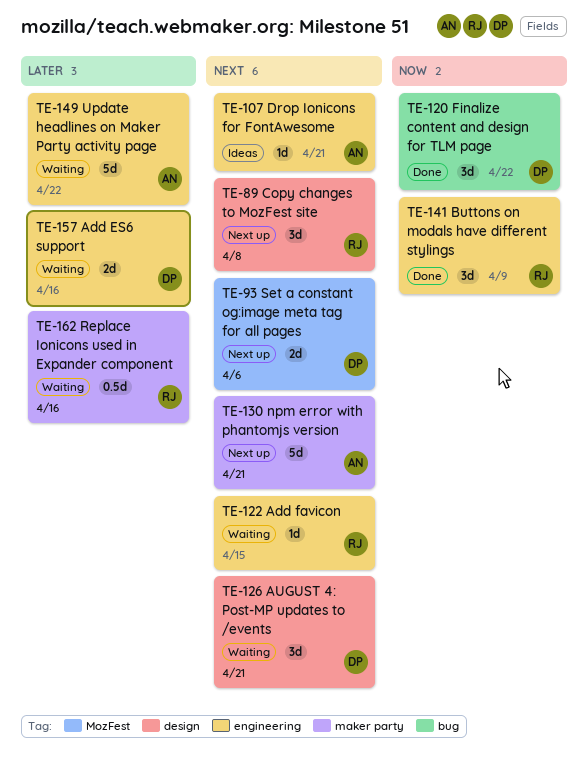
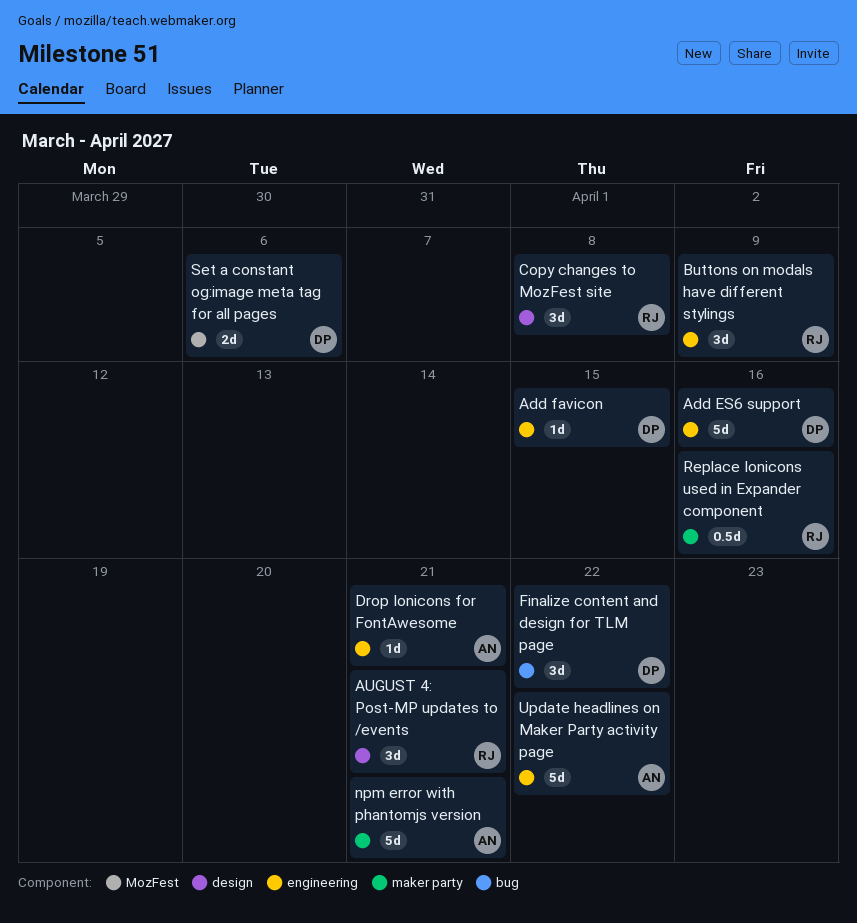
Add ES6 support, estimate: 2d -> 5d
Add favicon, owner: RJ -> DP
AUGUST 4: Post-MP updates to /events, owner: DP -> RJ

